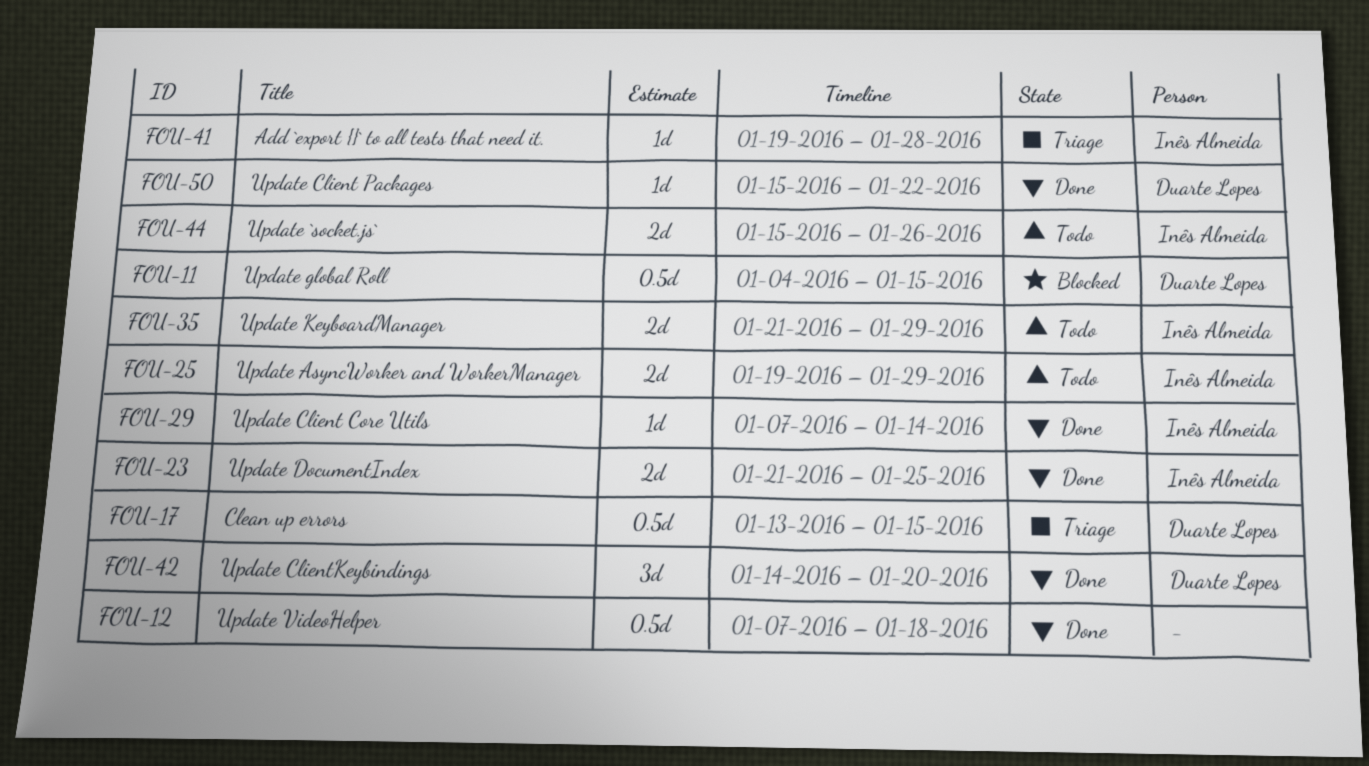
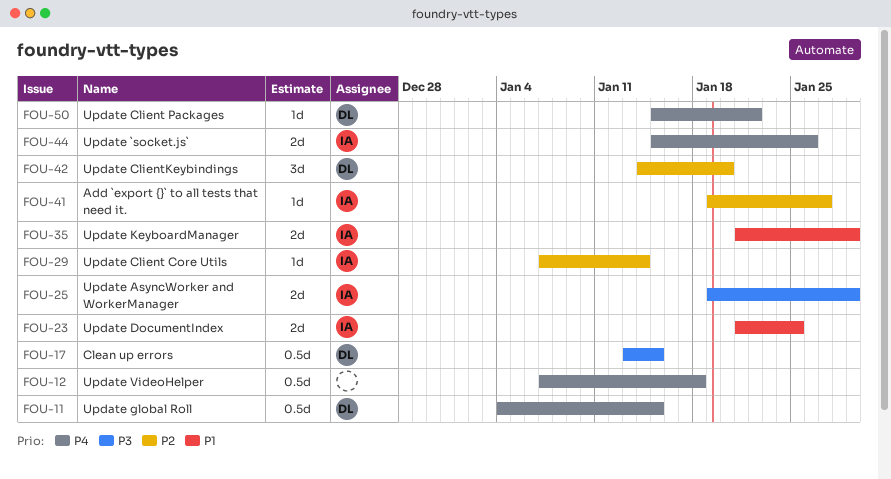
FOU-41, due: Jan 28 -> Jan 27

